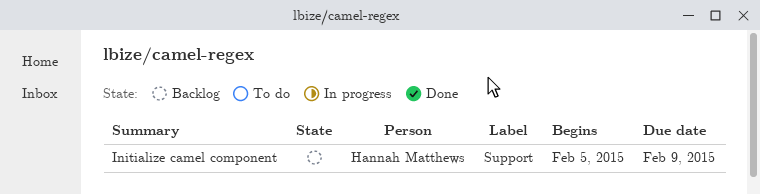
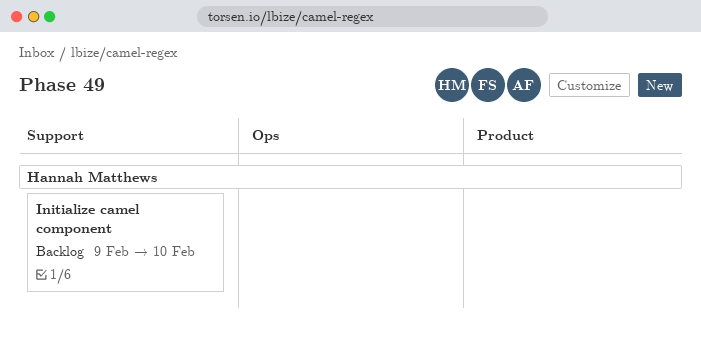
Initialize camel component, start: Feb 5 -> Feb 9
Initialize camel component, due: Feb 9 -> Feb 10

